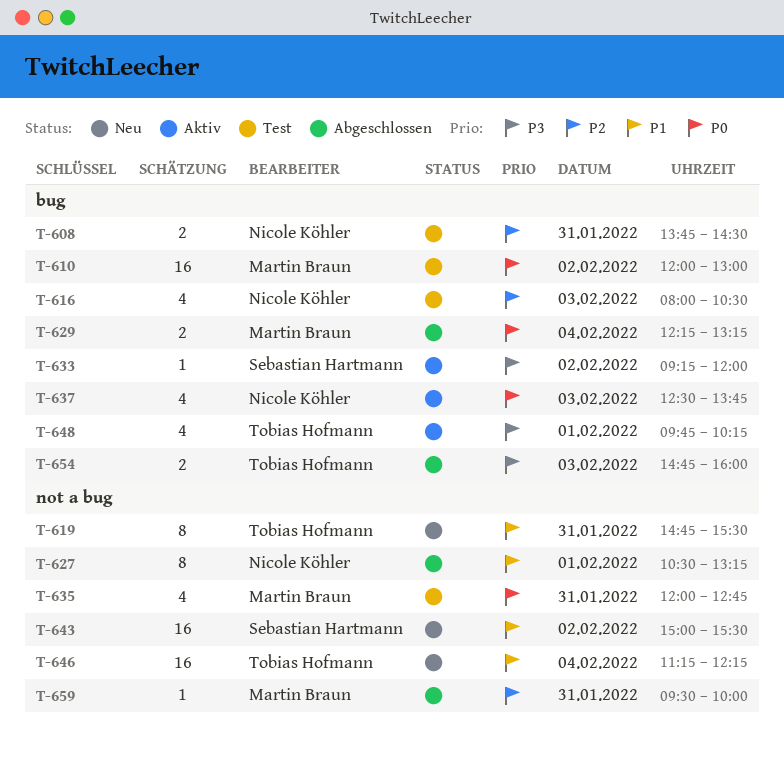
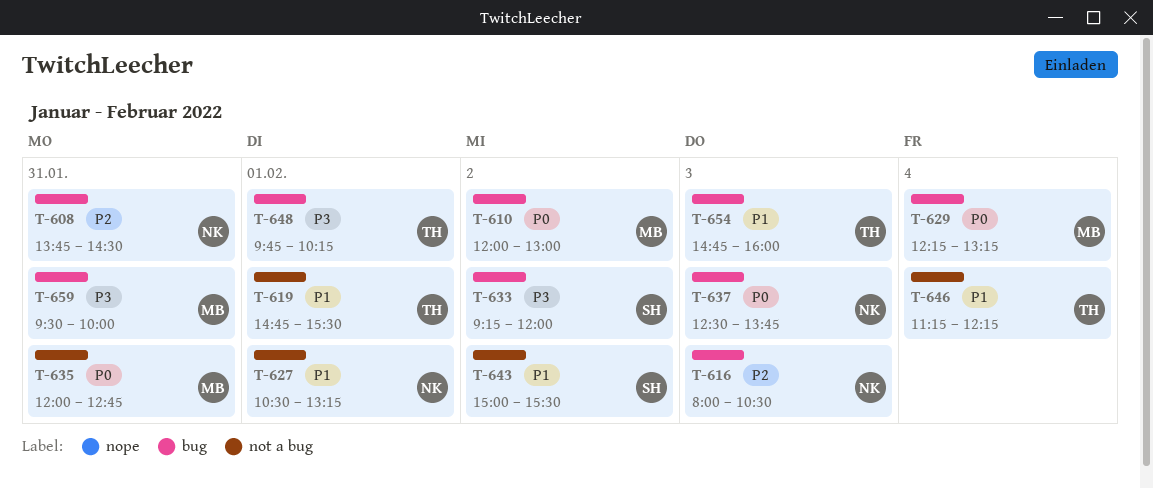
T-619, day: Jan 31 -> Feb 1
T-654, priority: P3 -> P1
T-659, priority: P2 -> P3
T-659, label: not a bug -> bug

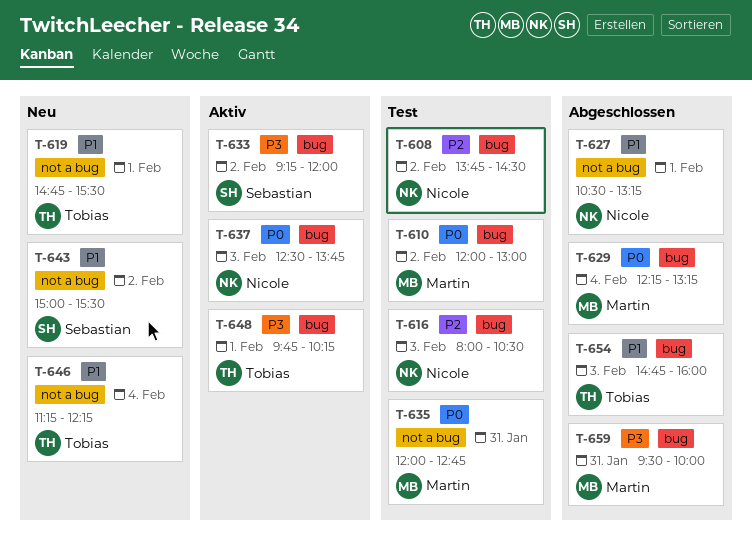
T-608, day: Jan 31 -> Feb 2

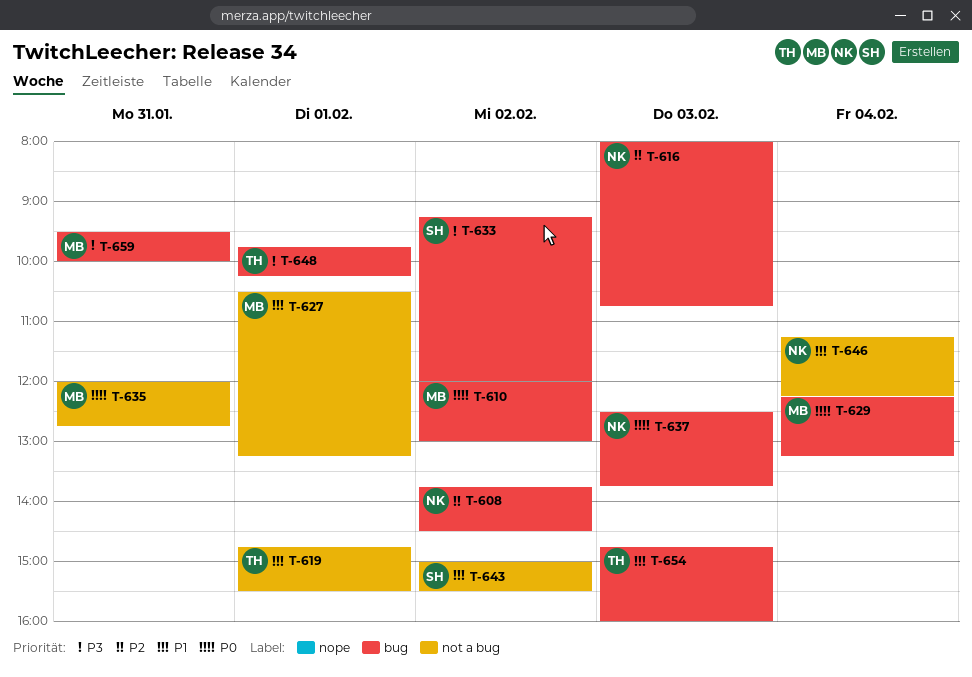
T-616, ends: 10:30 -> 10:45
T-627, owner: Nicole -> Martin
T-646, owner: Tobias -> Nicole

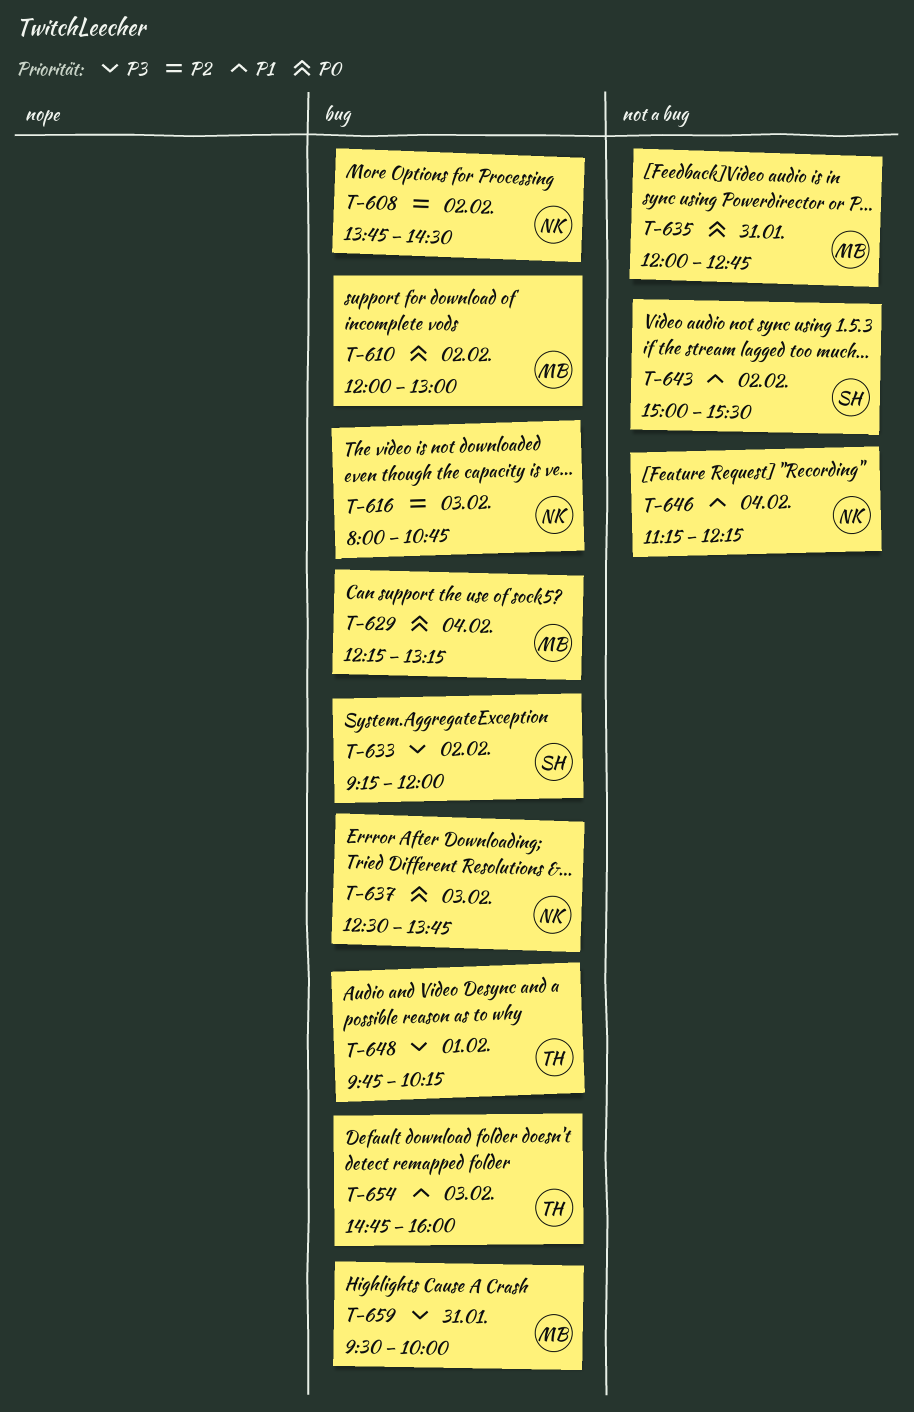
T-619: present -> none
T-627: present -> none

